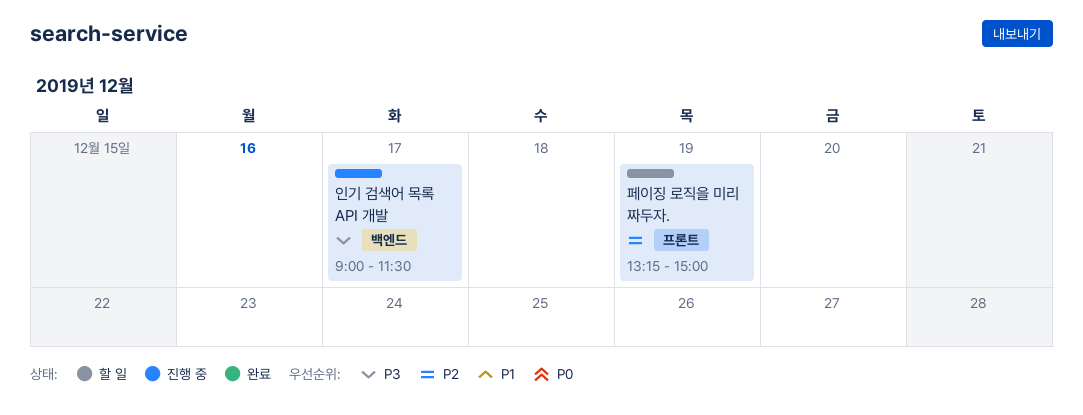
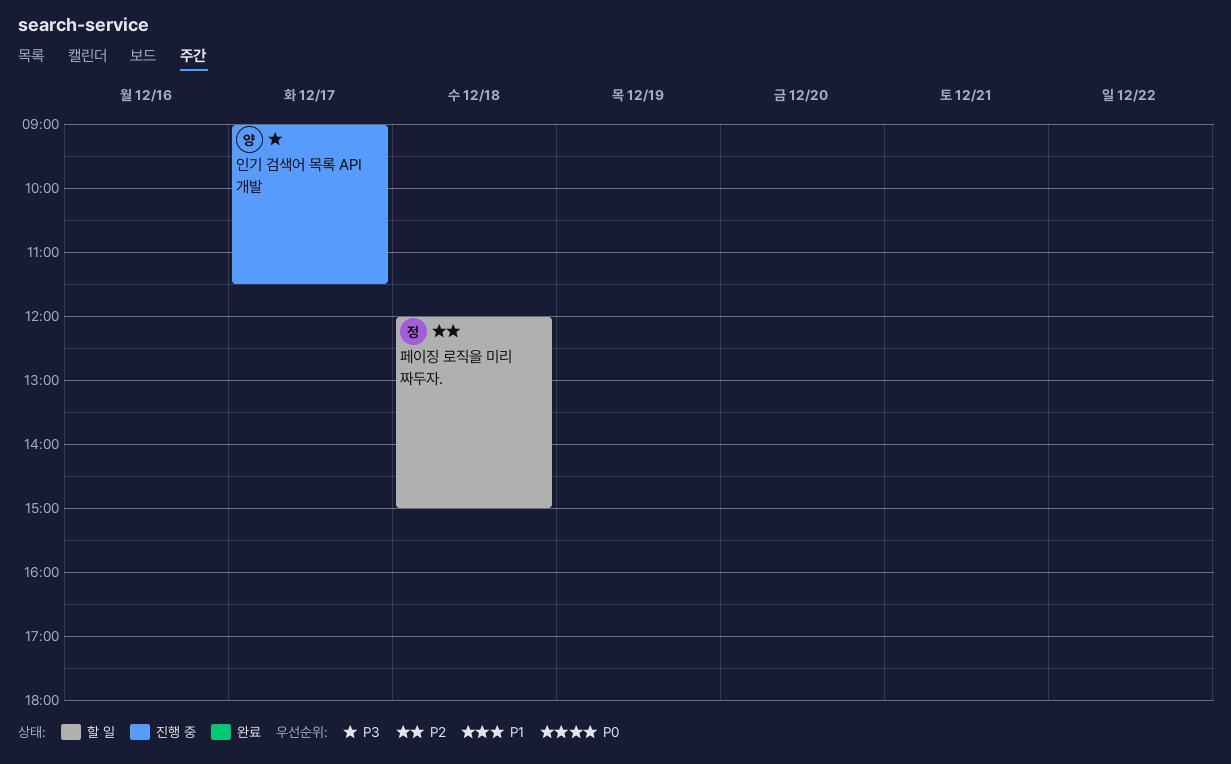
페이징 로직을 미리 짜두자., day: Dec 19 -> Dec 18
페이징 로직을 미리 짜두자., begins: 13:15 -> 12:00

